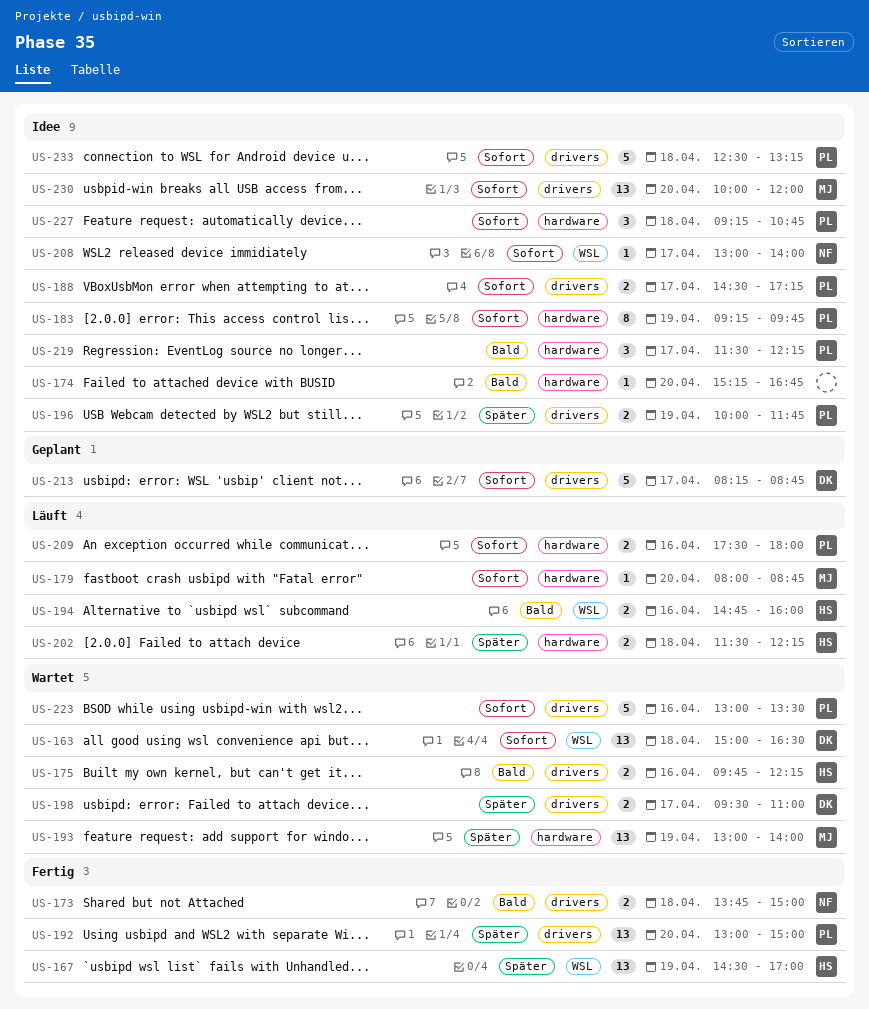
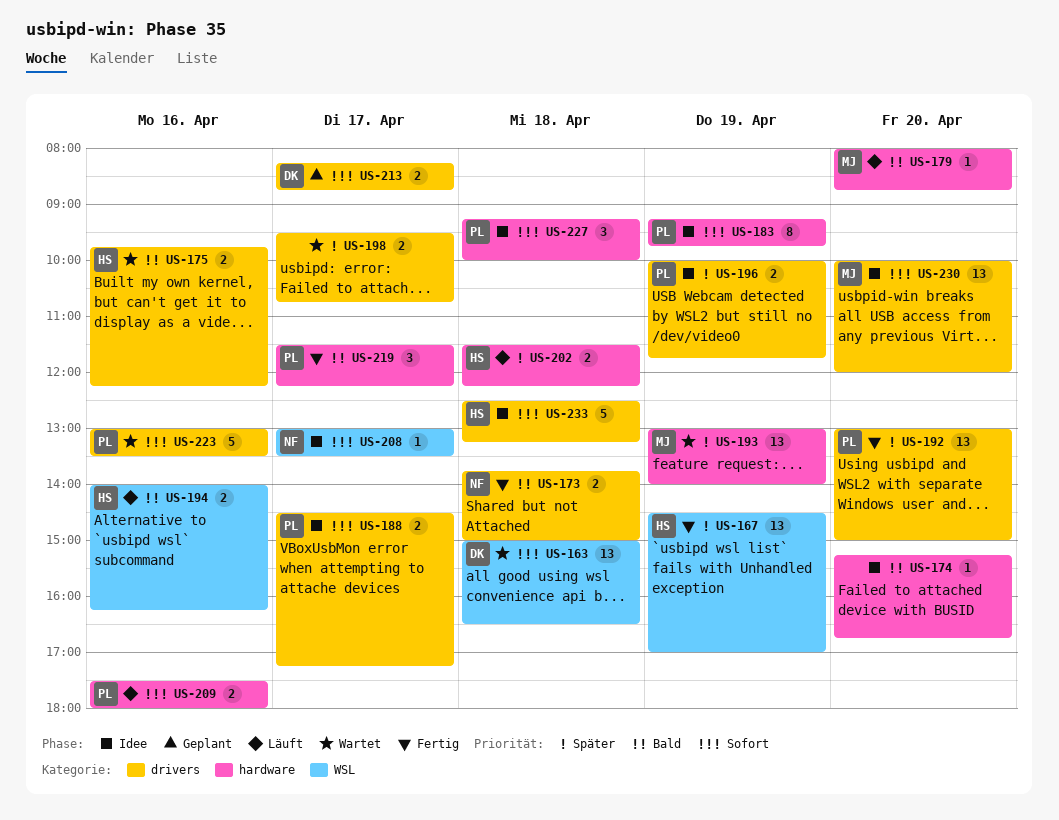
US-179, priority: Sofort -> Bald
US-194, begins: 14:45 -> 14:00
US-194, ends: 16:00 -> 16:15
US-198, owner: DK -> none
US-198, ends: 11:00 -> 10:45
US-208, ends: 14:00 -> 13:30
US-213, estimate: 5 -> 2
US-219, status: Idee -> Fertig
US-227, ends: 10:45 -> 10:00
US-233, owner: PL -> HS

